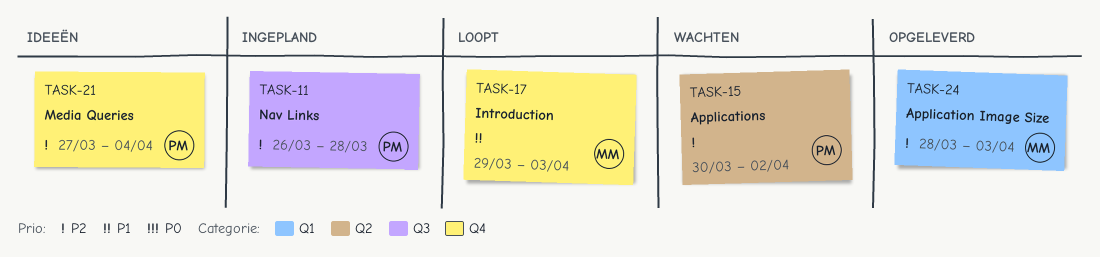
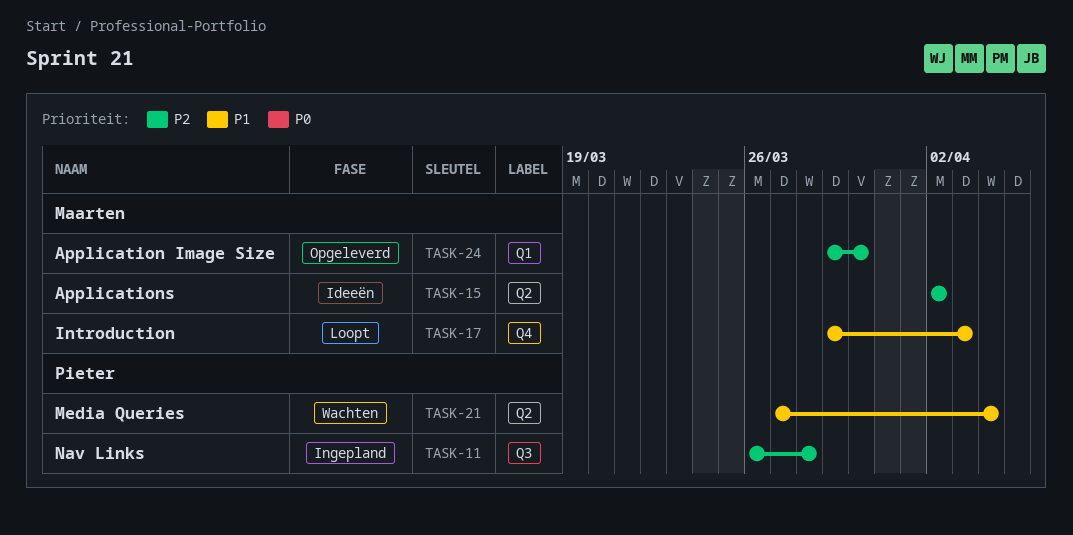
TASK-15, status: Wachten -> Ideeën
TASK-15, owner: Pieter -> Maarten
TASK-15, start: Mar 30 -> Apr 2
TASK-21, status: Ideeën -> Wachten
TASK-21, priority: P2 -> P1
TASK-21, label: Q4 -> Q2
TASK-24, start: Mar 28 -> Mar 29
TASK-24, due: Apr 3 -> Mar 30

